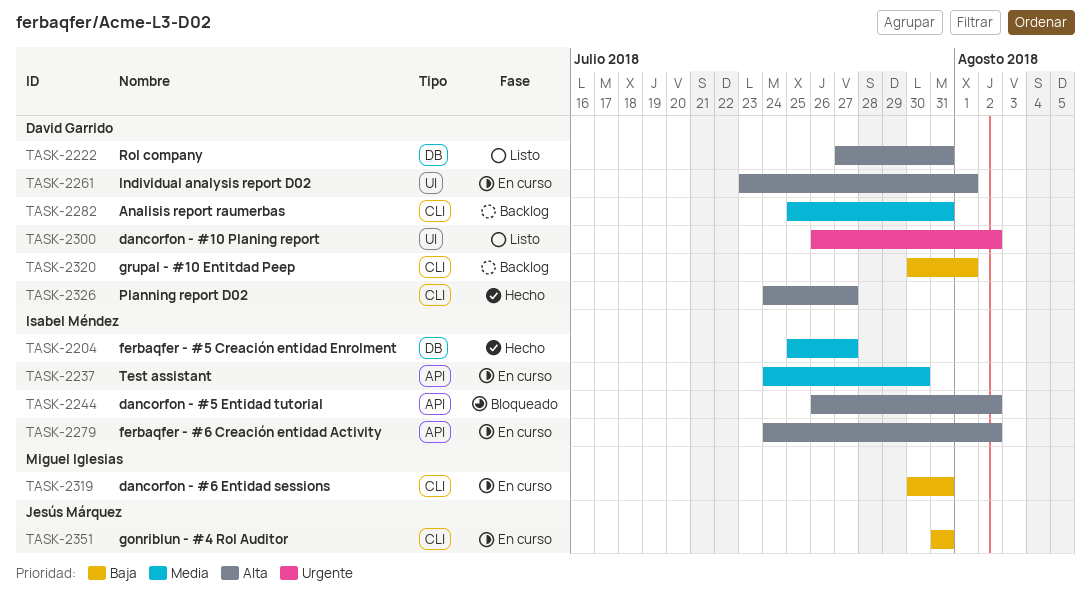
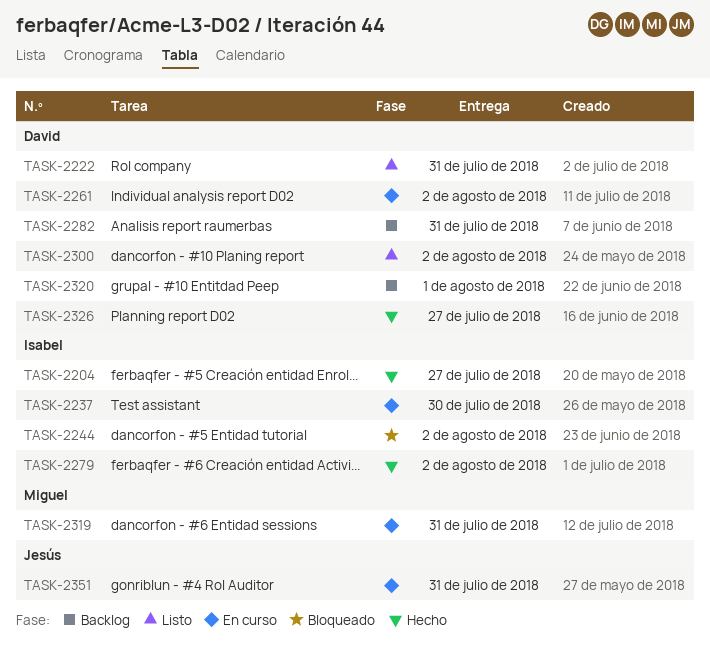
TASK-2261, due: Aug 1 -> Aug 2
TASK-2279, status: En curso -> Hecho

